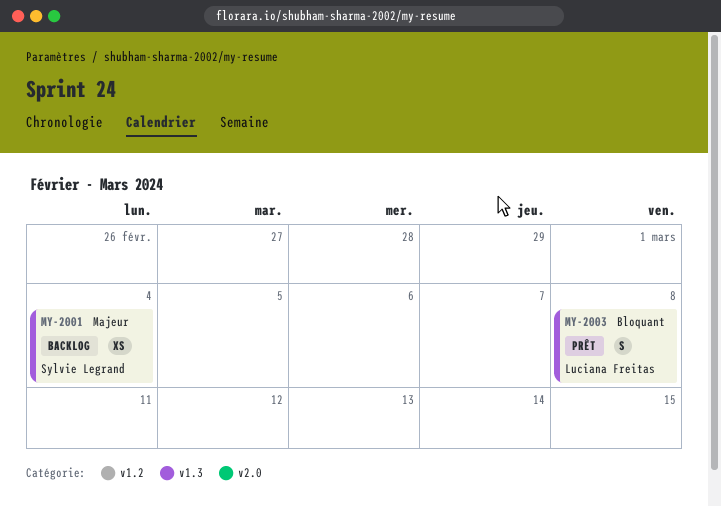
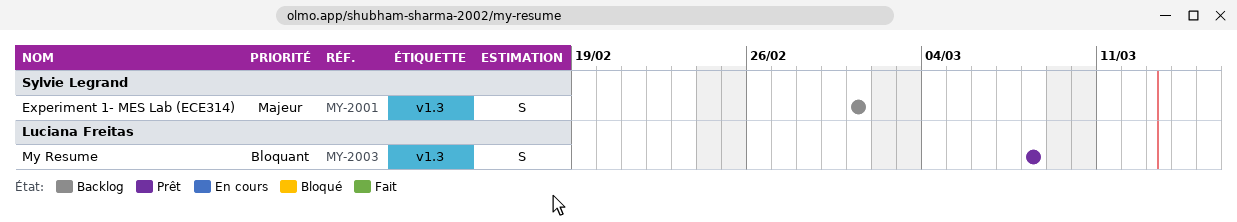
MY-2001, estimate: XS -> S
MY-2001, due: Mar 4 -> Mar 1

